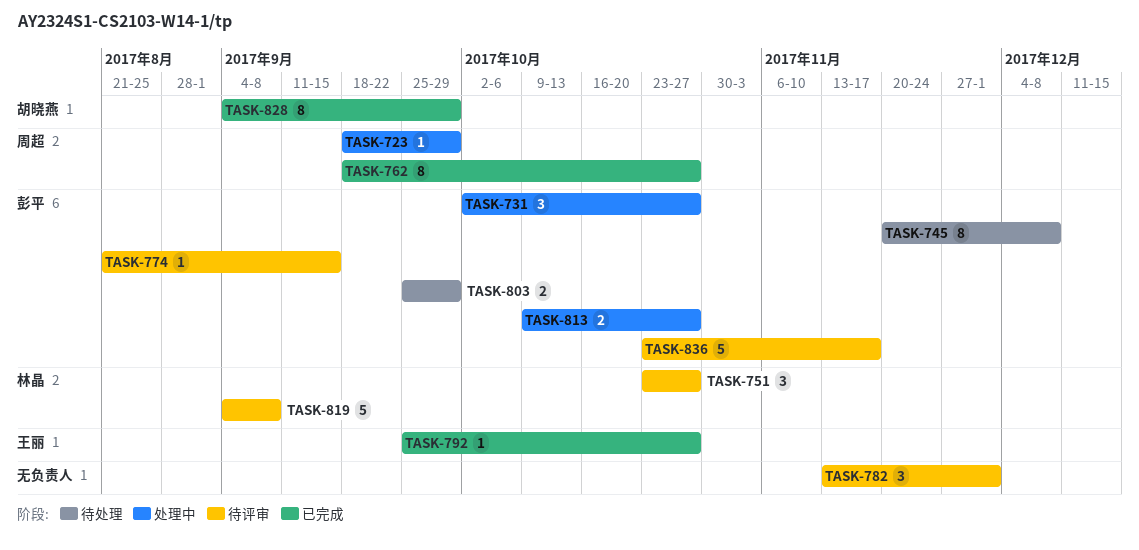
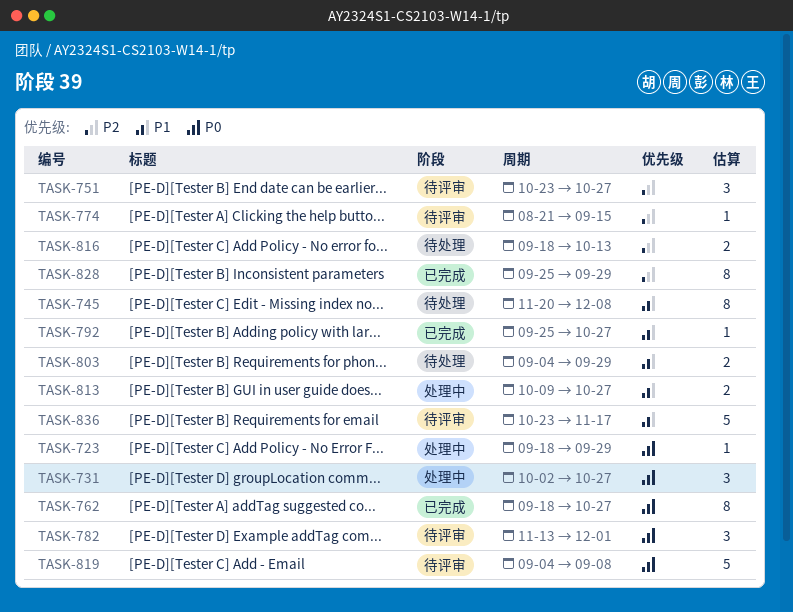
TASK-803, start: Sep 25 -> Sep 4
TASK-816: none -> present
TASK-828, start: Sep 4 -> Sep 25

